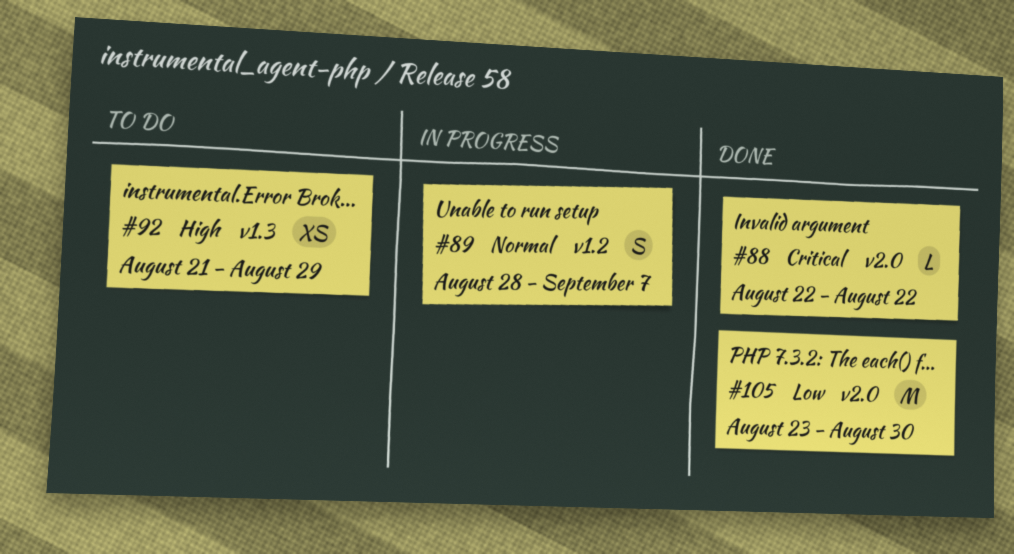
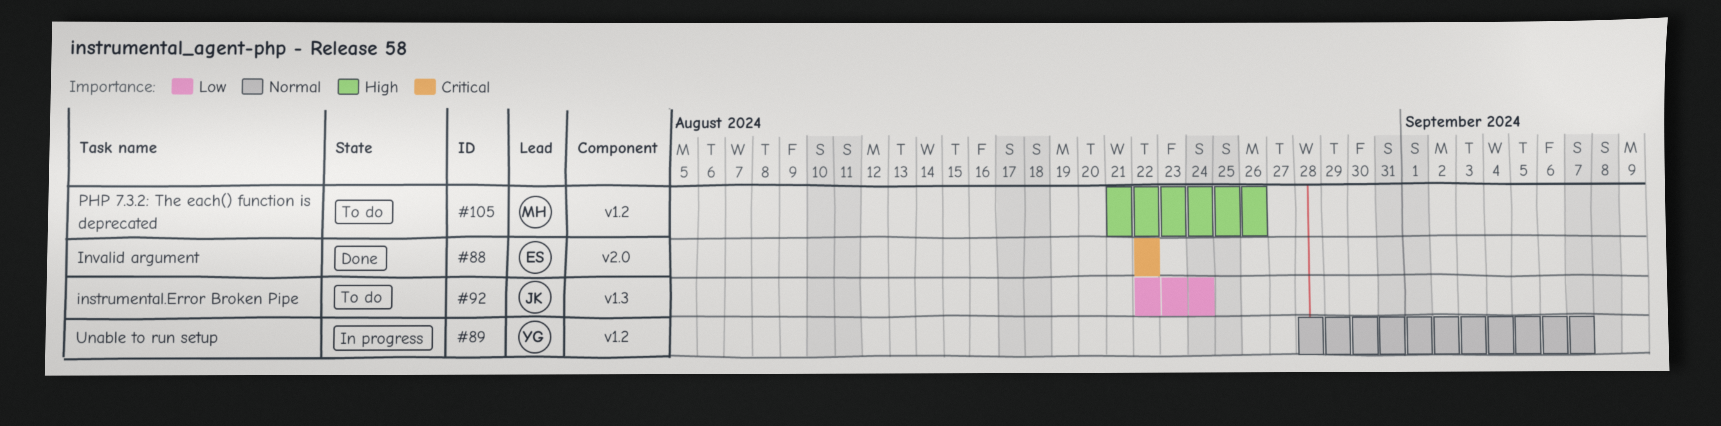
#92, priority: High -> Low
#92, start: Aug 21 -> Aug 22
#92, due: Aug 29 -> Aug 24
#105, status: Done -> To do
#105, priority: Low -> High
#105, label: v2.0 -> v1.2
#105, start: Aug 23 -> Aug 21
#105, due: Aug 30 -> Aug 26

